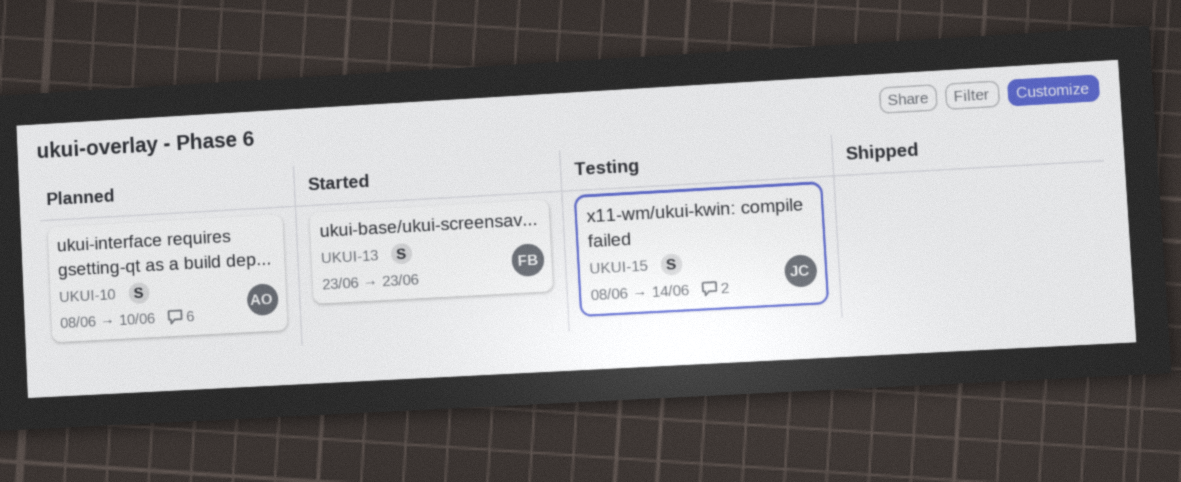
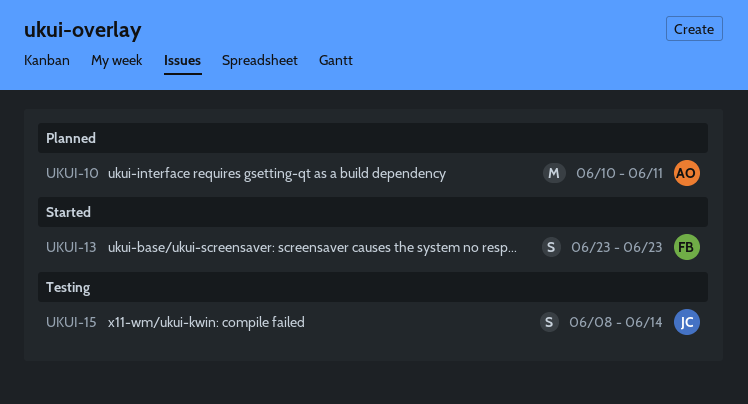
UKUI-10, estimate: S -> M
UKUI-10, start: Jun 8 -> Jun 10
UKUI-10, due: Jun 10 -> Jun 11

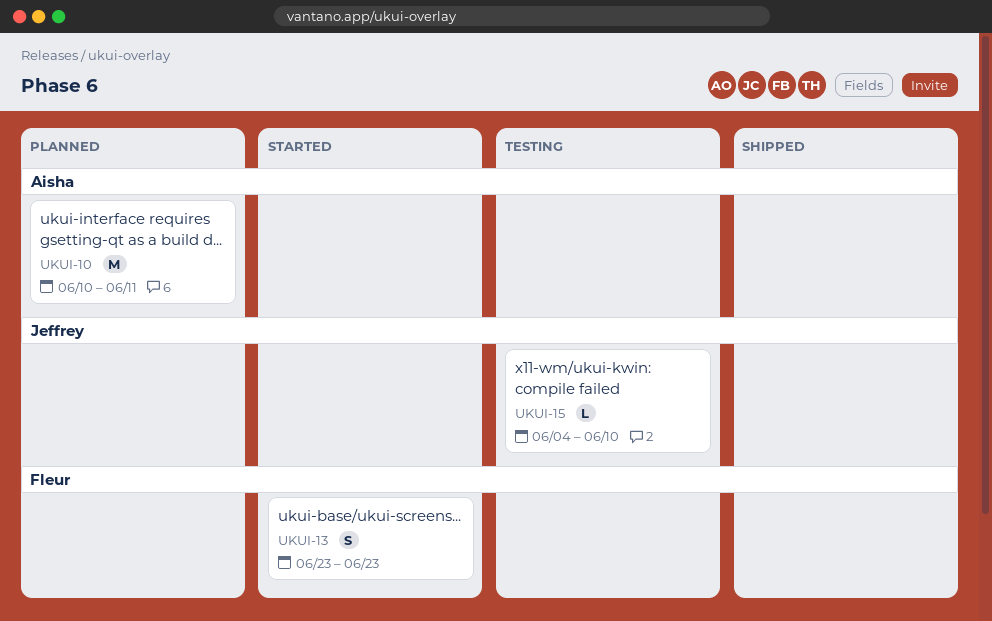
UKUI-15, estimate: S -> L
UKUI-15, start: Jun 8 -> Jun 4
UKUI-15, due: Jun 14 -> Jun 10

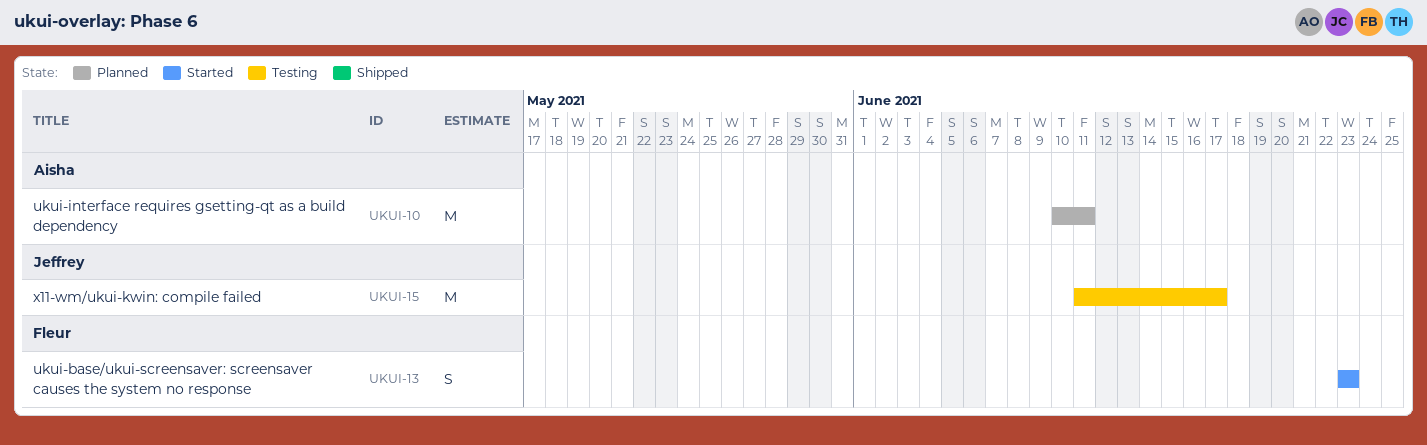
UKUI-15, estimate: L -> M
UKUI-15, start: Jun 4 -> Jun 11
UKUI-15, due: Jun 10 -> Jun 17

